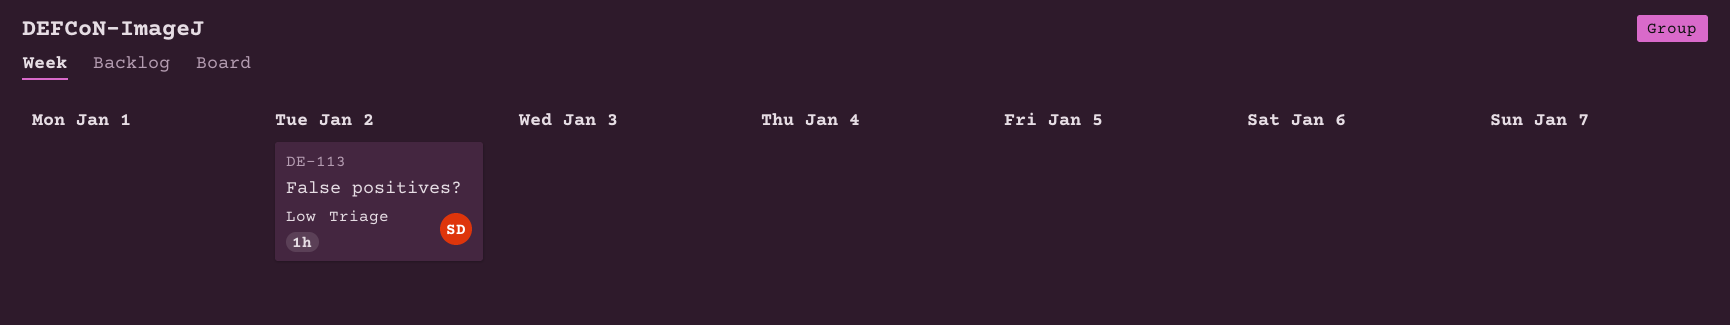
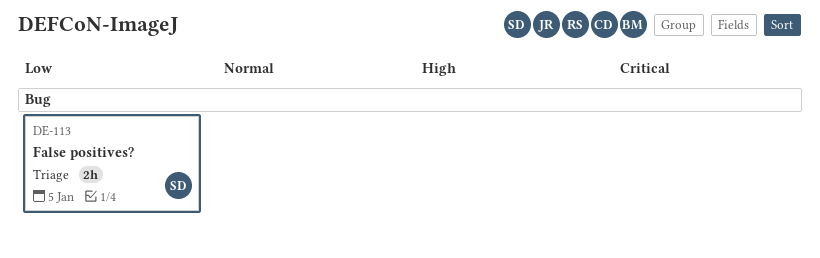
DE-113, estimate: 1h -> 2h
DE-113, due: Jan 2 -> Jan 5

